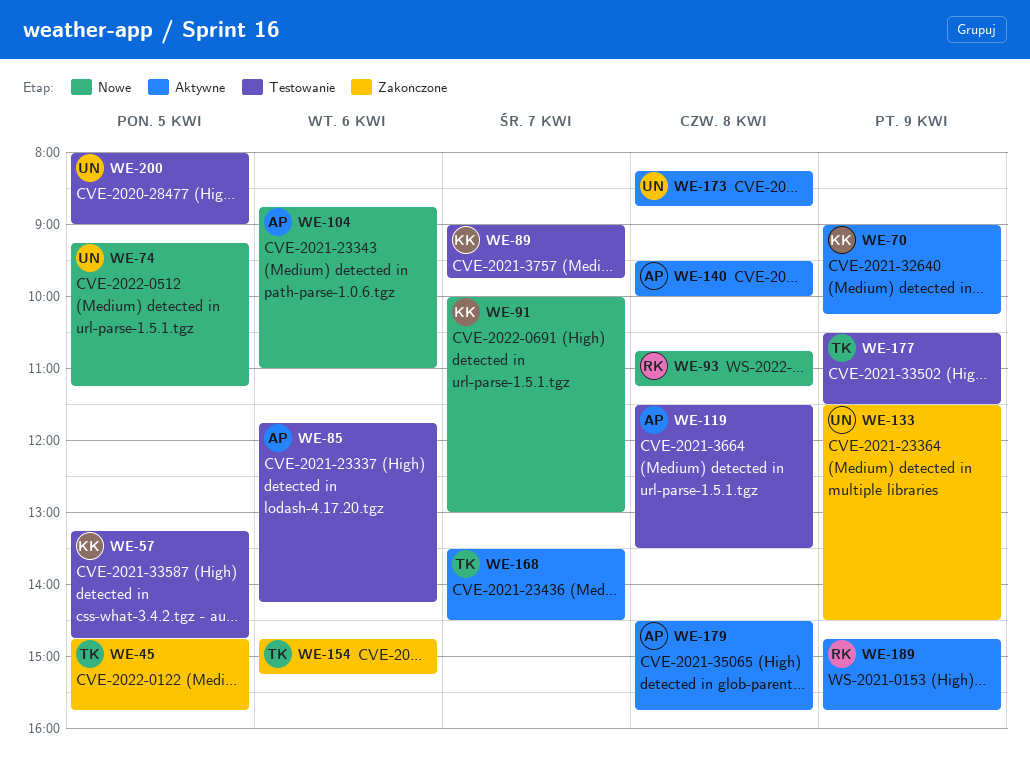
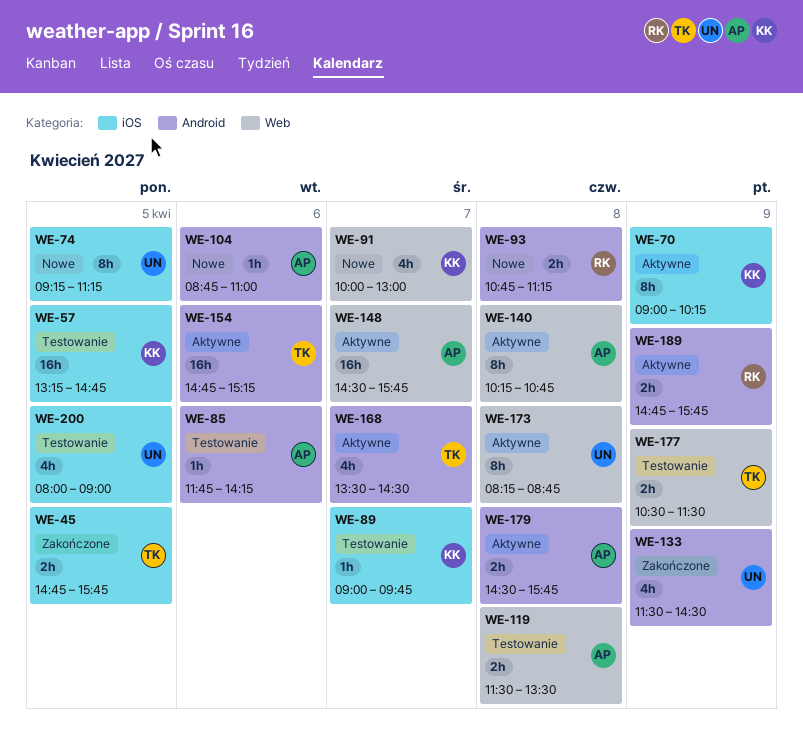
WE-140, begins: 09:30 -> 10:15
WE-140, ends: 10:00 -> 10:45
WE-148: none -> present
WE-154, status: Zakończone -> Aktywne

